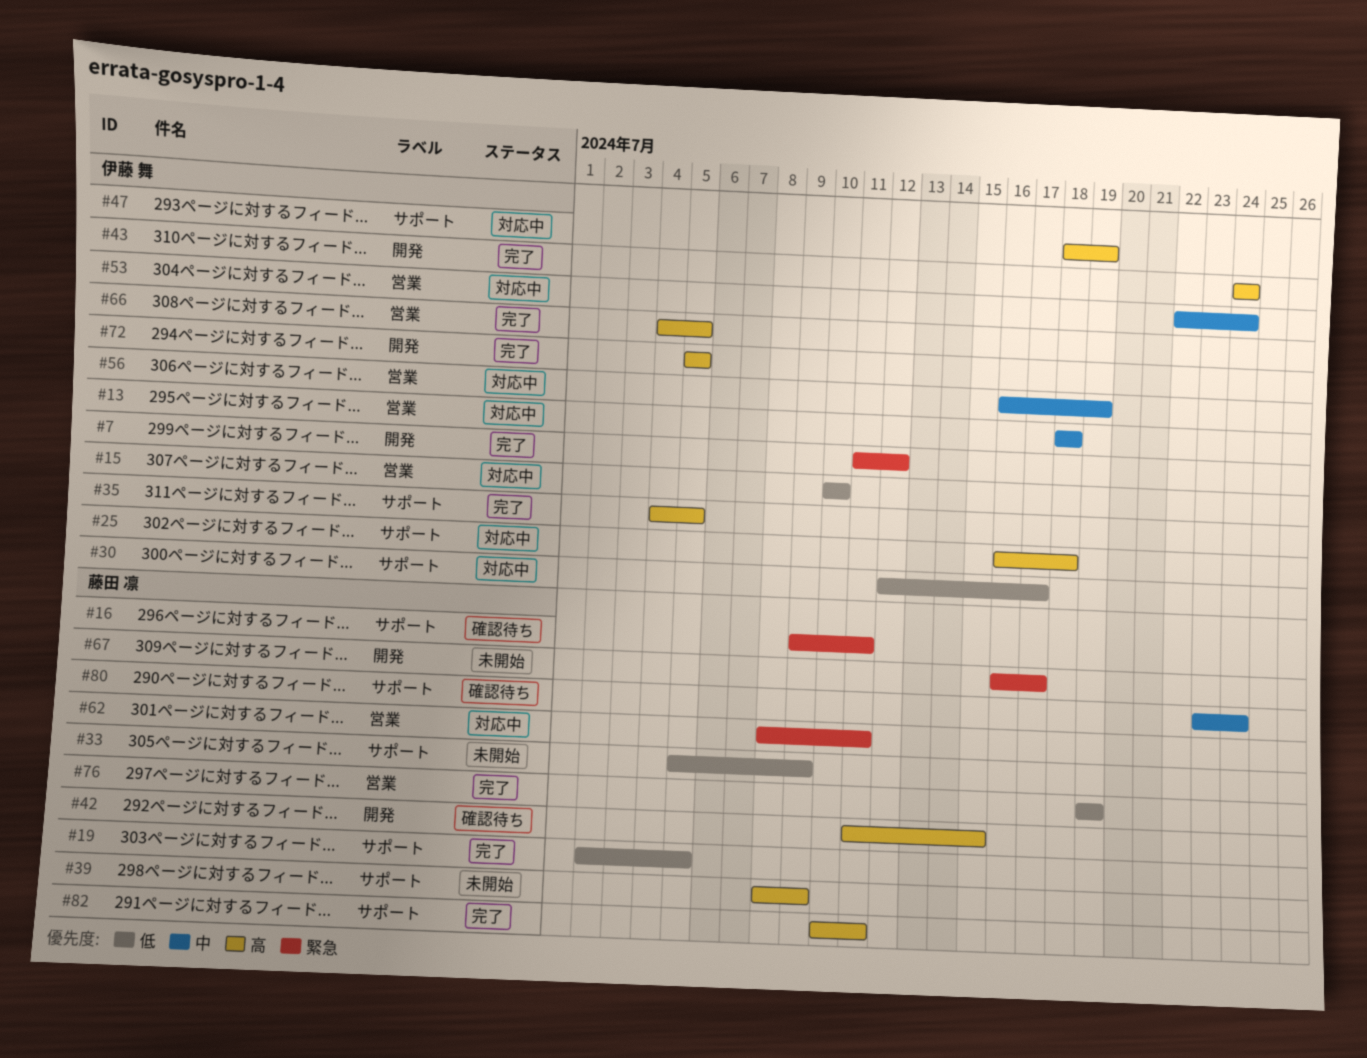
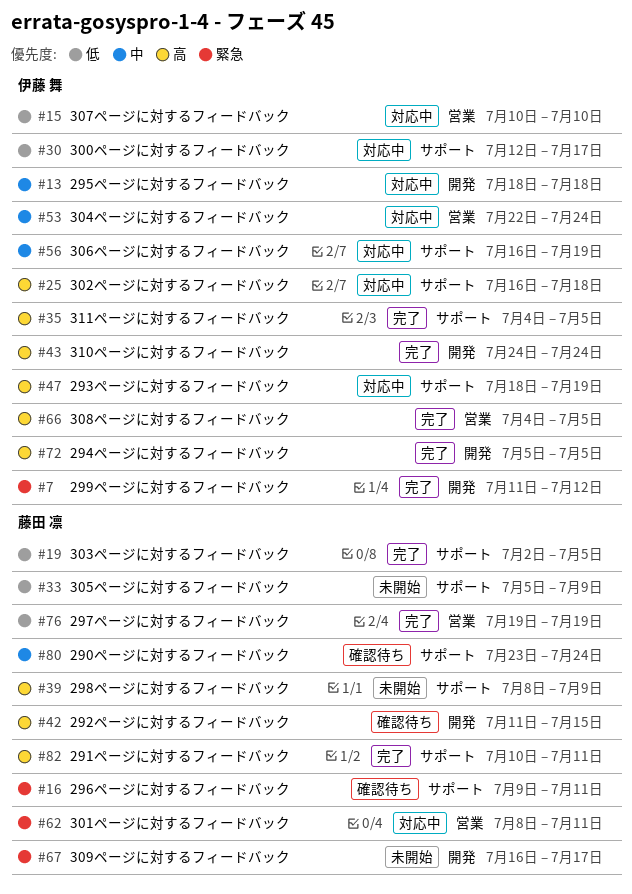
#13, label: 営業 -> 開発
#56, label: 営業 -> サポート

